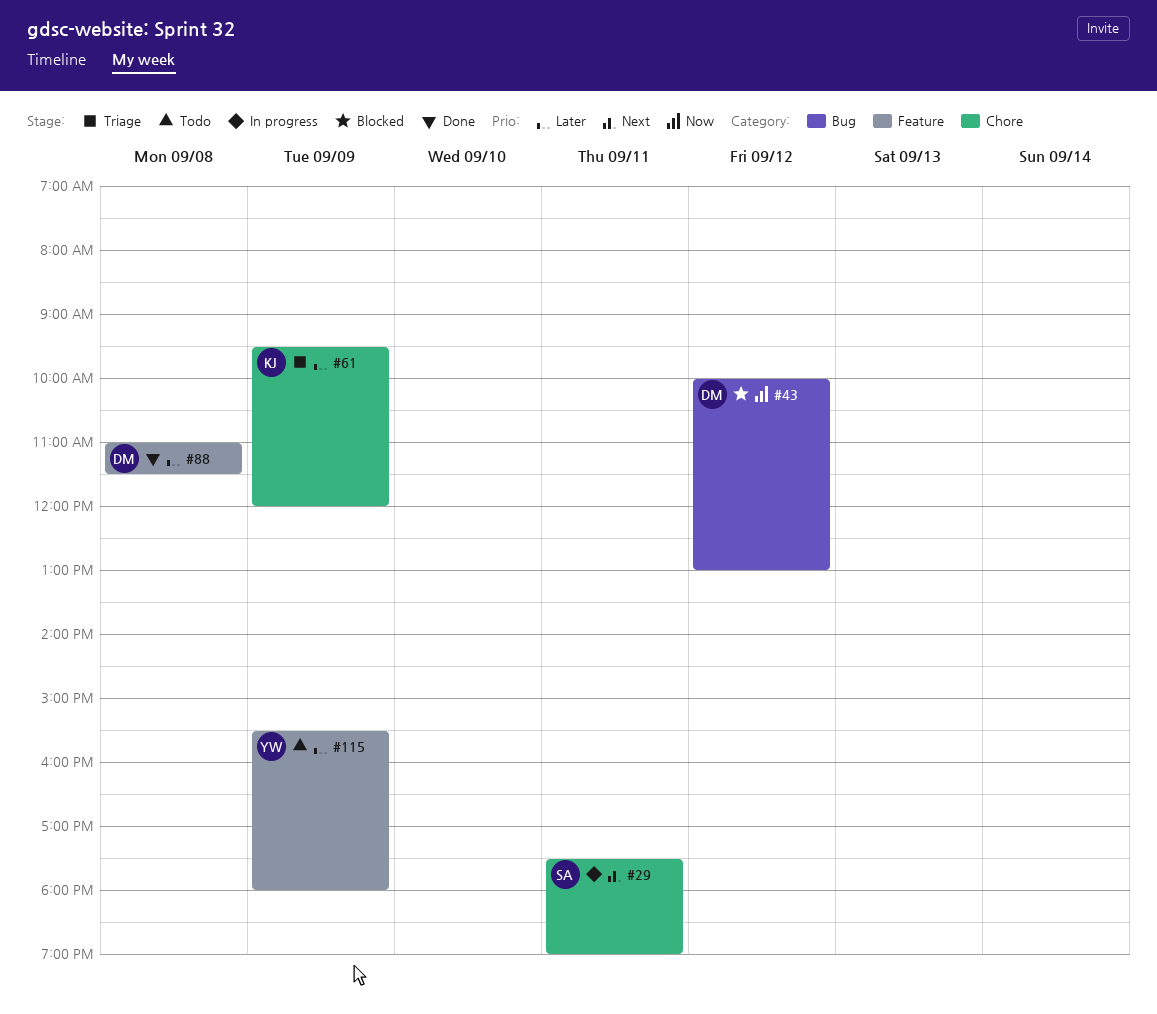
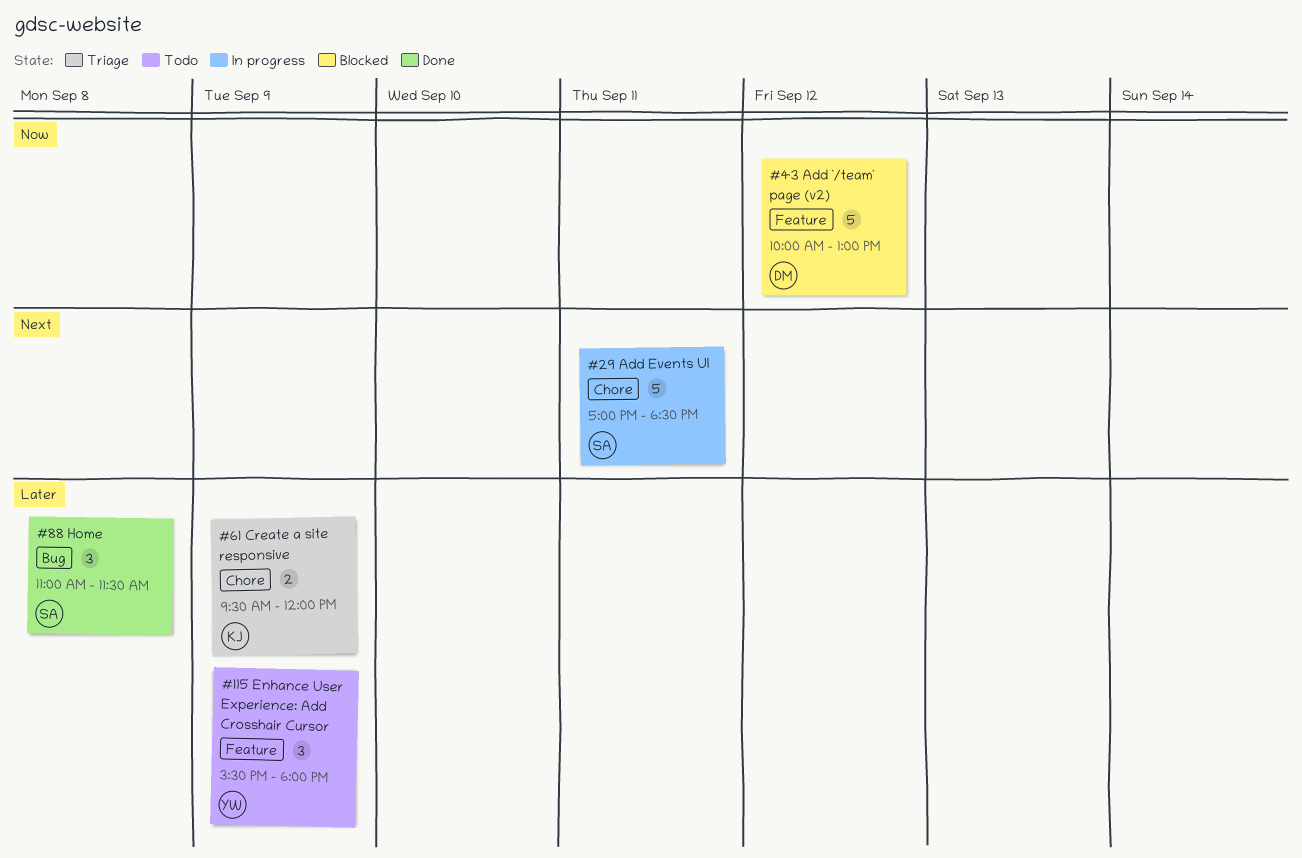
#29, begins: 17:30 -> 17:00
#29, ends: 19:00 -> 18:30
#43, label: Bug -> Feature
#88, owner: DM -> SA
#88, label: Feature -> Bug

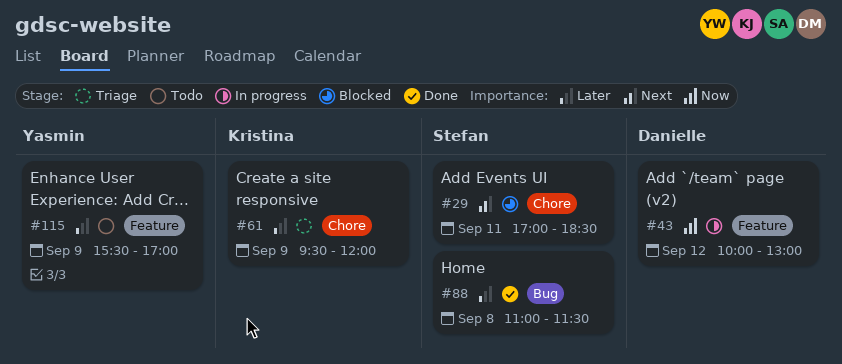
#29, status: In progress -> Blocked
#43, status: Blocked -> In progress
#115, ends: 18:00 -> 17:00

